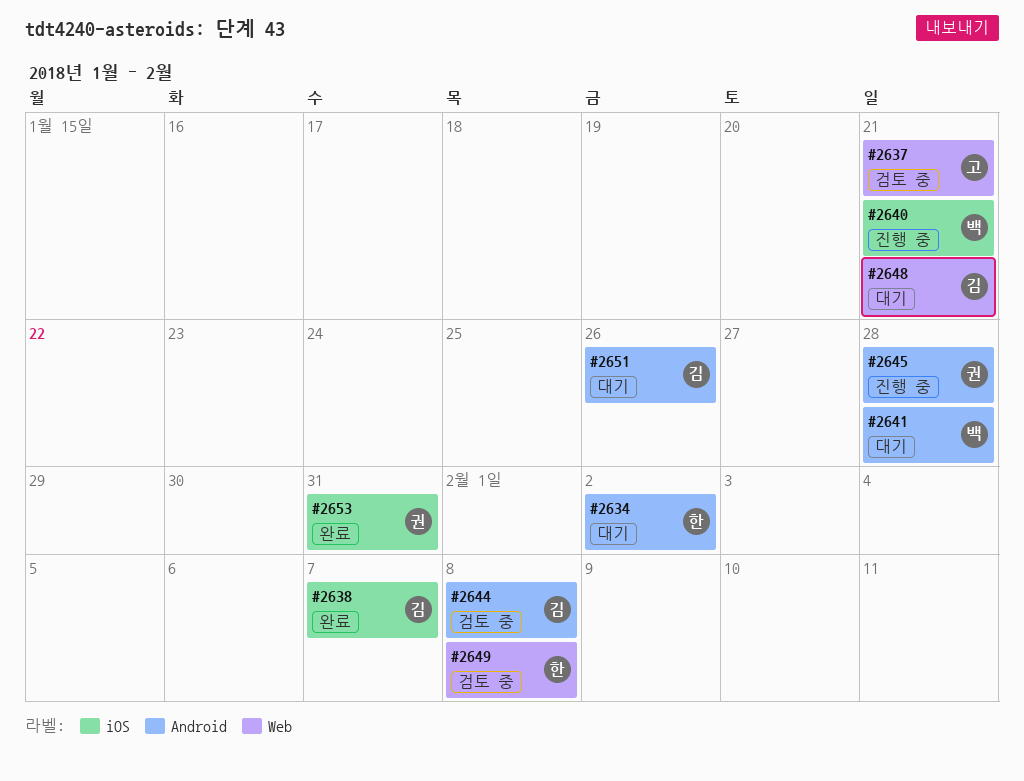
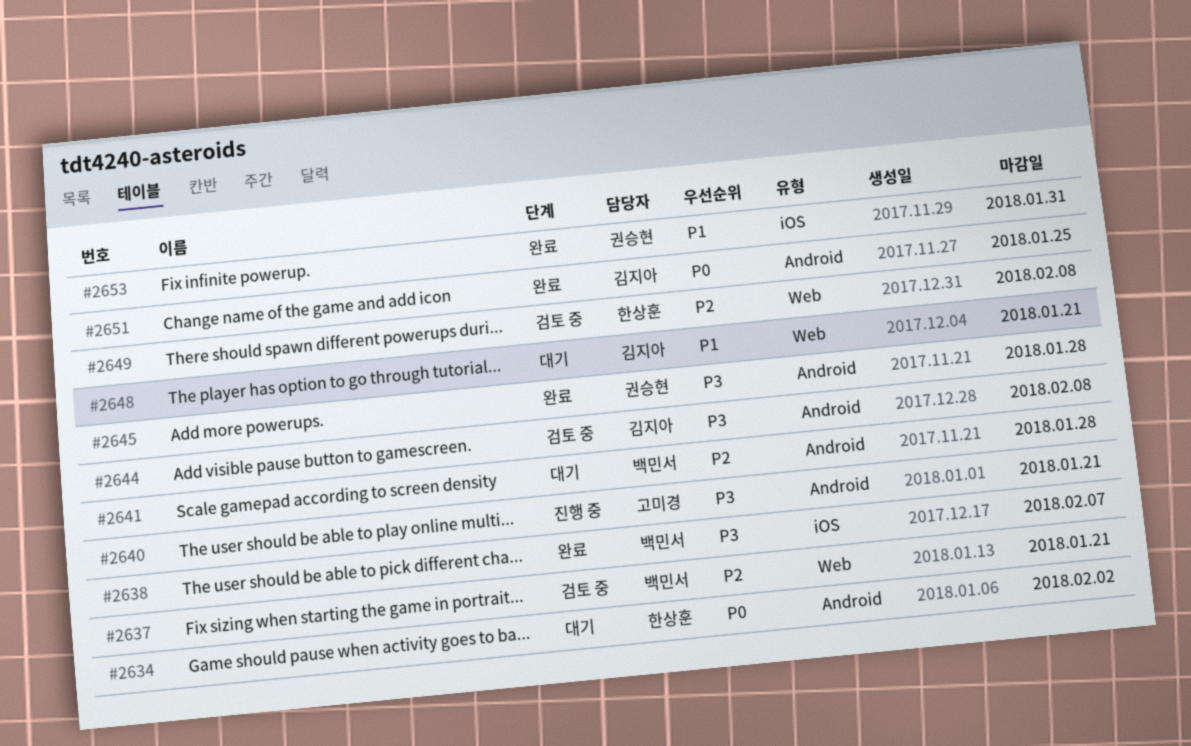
#2637, owner: 고미경 -> 백민서
#2638, owner: 김지아 -> 백민서
#2640, owner: 백민서 -> 고미경
#2640, label: iOS -> Android
#2645, status: 진행 중 -> 완료
#2651, status: 대기 -> 완료
#2651, due: Jan 26 -> Jan 25

